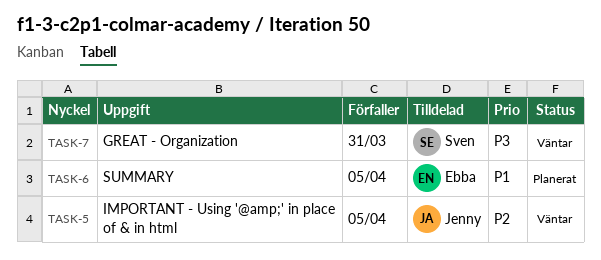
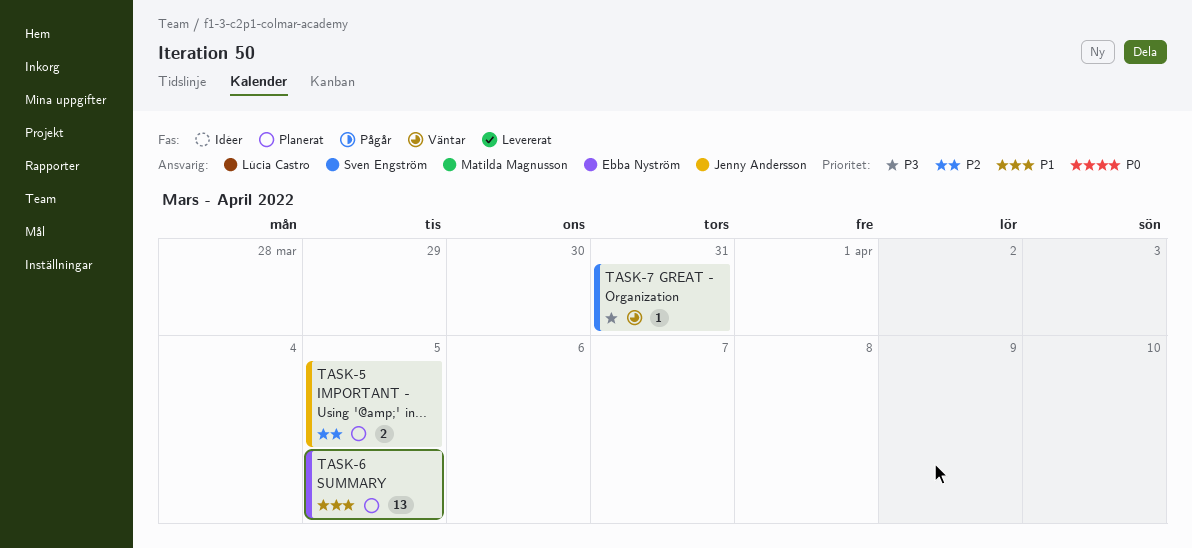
TASK-5, status: Väntar -> Planerat

